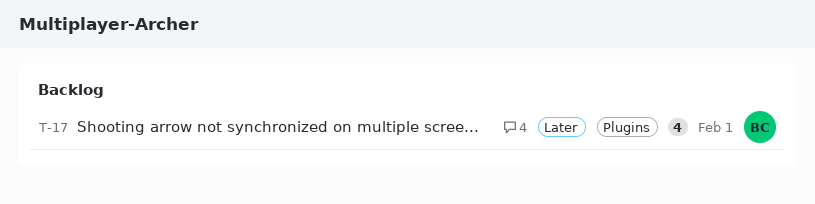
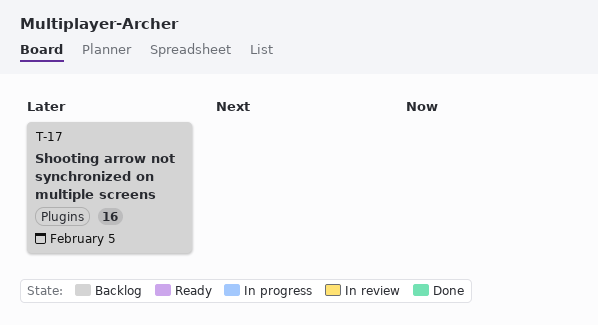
T-17, estimate: 4 -> 16
T-17, due: Feb 1 -> Feb 5

